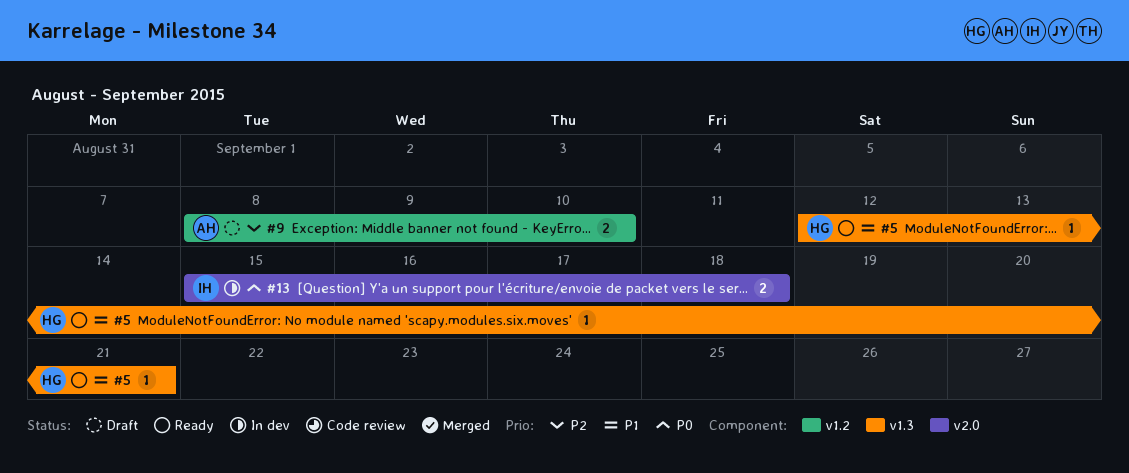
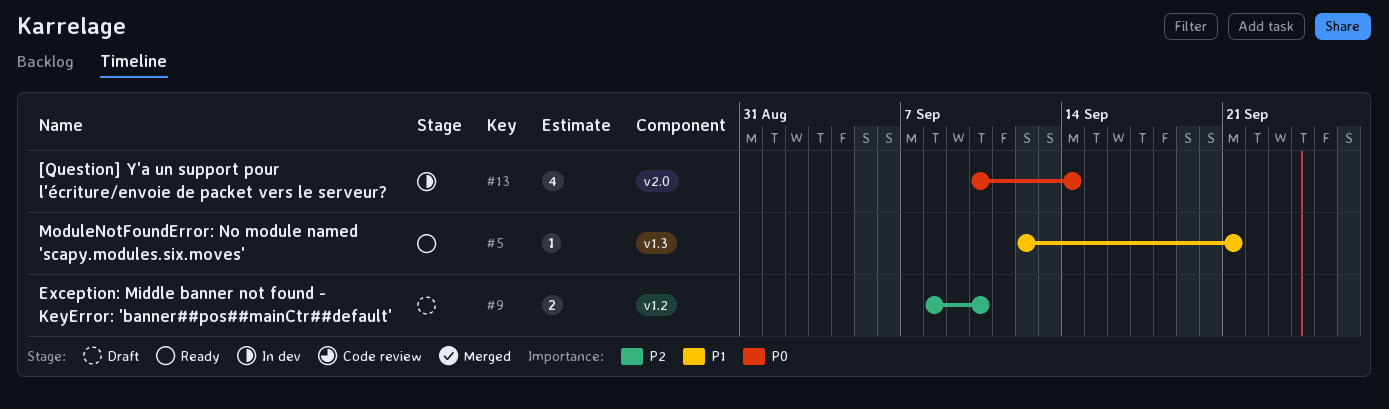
#13, estimate: 2 -> 4
#13, start: Sep 15 -> Sep 10
#13, due: Sep 18 -> Sep 14

